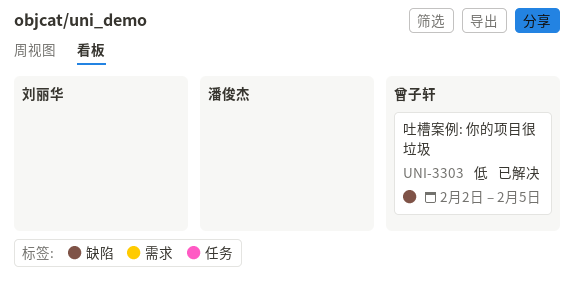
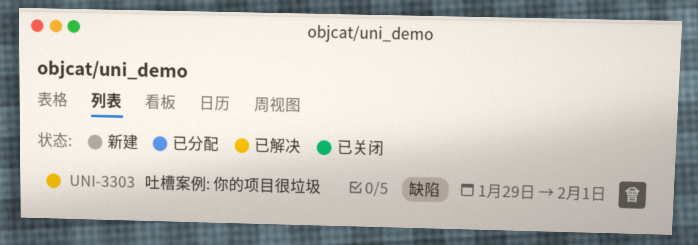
UNI-3303, start: Feb 2 -> Jan 29
UNI-3303, due: Feb 5 -> Feb 1

